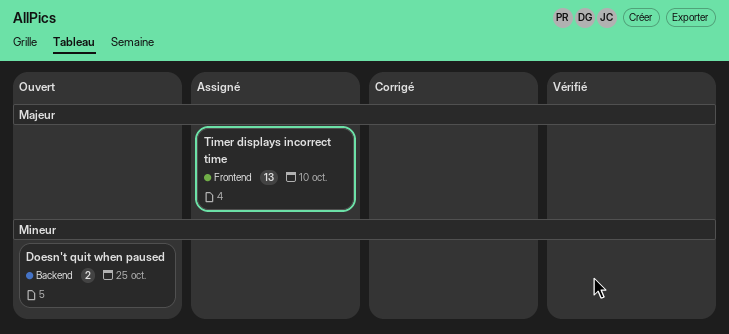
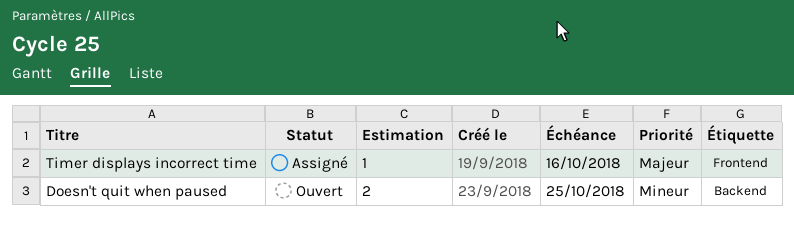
Timer displays incorrect time, estimate: 13 -> 1
Timer displays incorrect time, due: Oct 10 -> Oct 16

